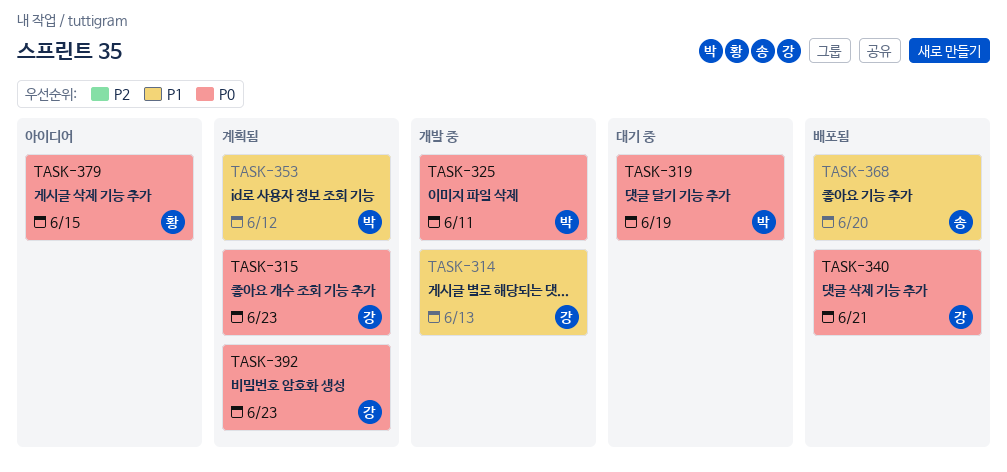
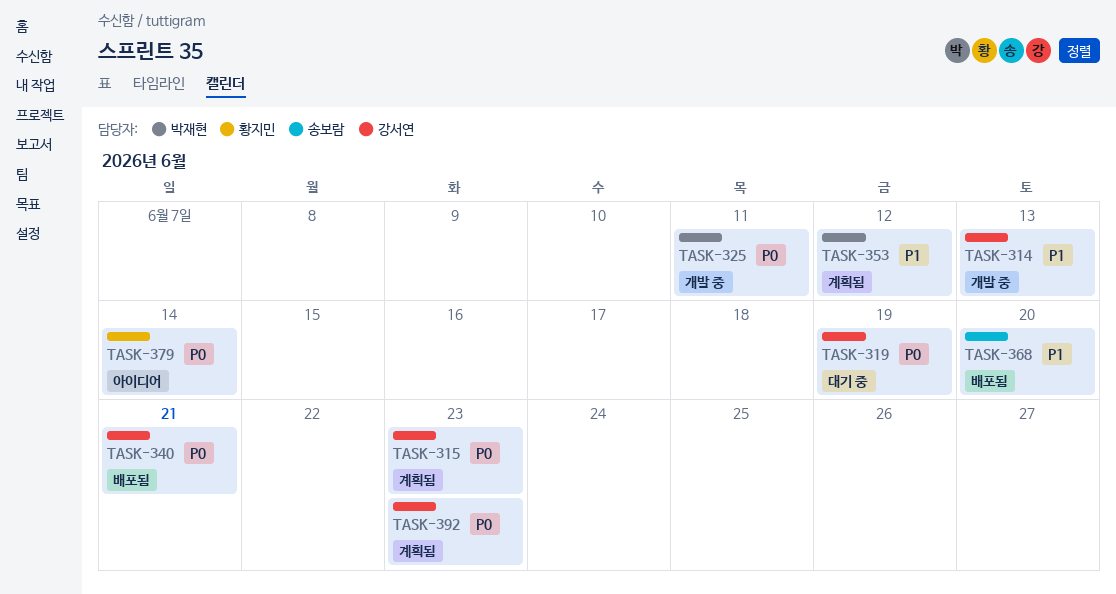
TASK-319, owner: 박재현 -> 강서연
TASK-379, due: Jun 15 -> Jun 14

